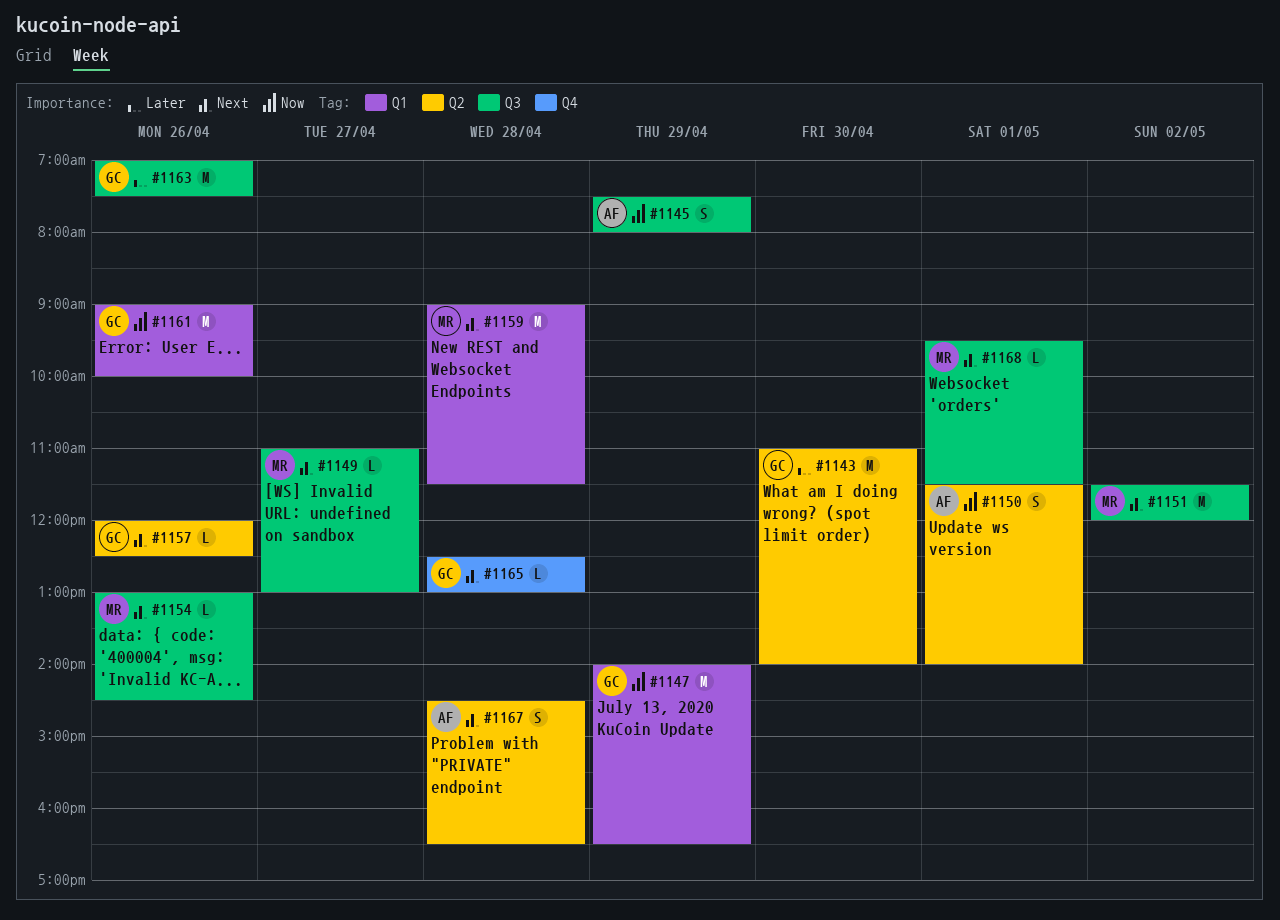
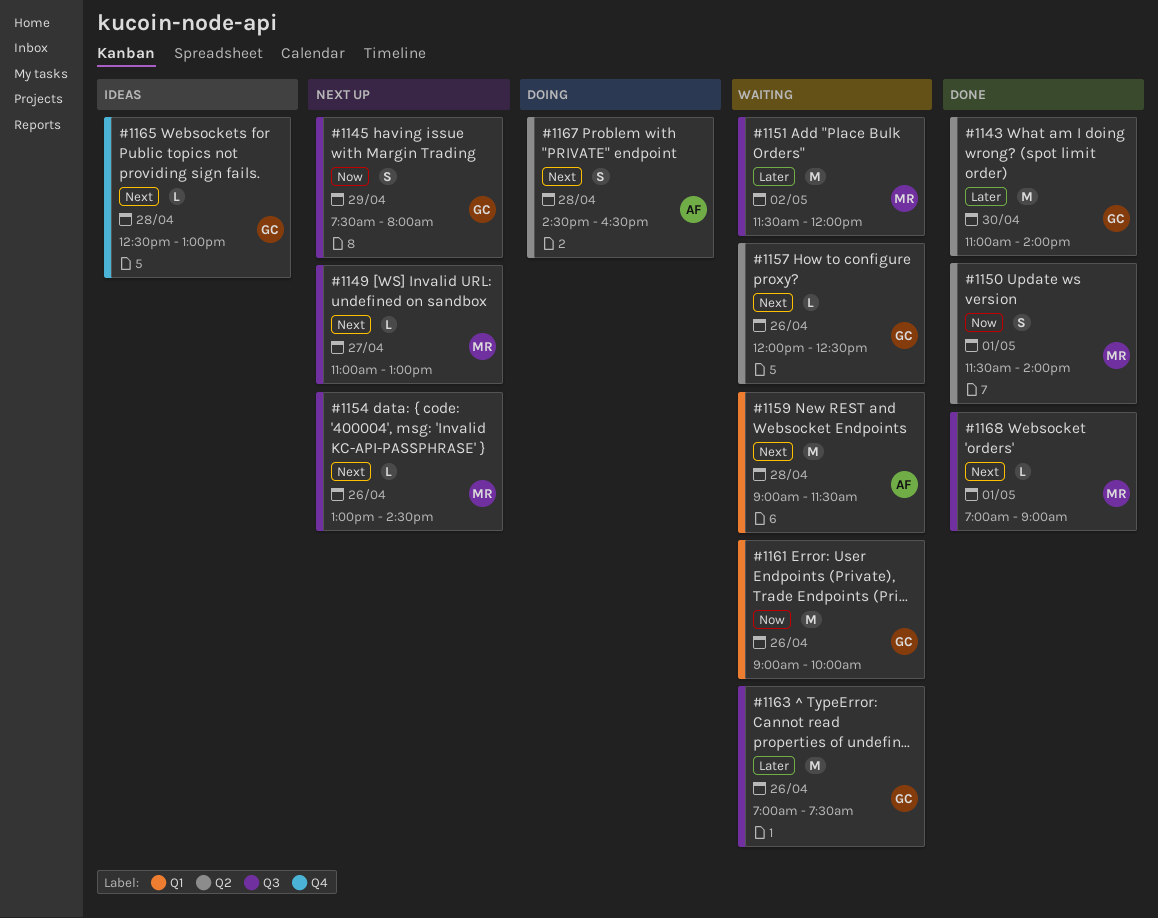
#1145, owner: AF -> GC
#1147: present -> none
#1150, owner: AF -> MR
#1151, priority: Next -> Later
#1159, owner: MR -> AF
#1168, begins: 09:30 -> 07:00
#1168, ends: 11:30 -> 09:00

